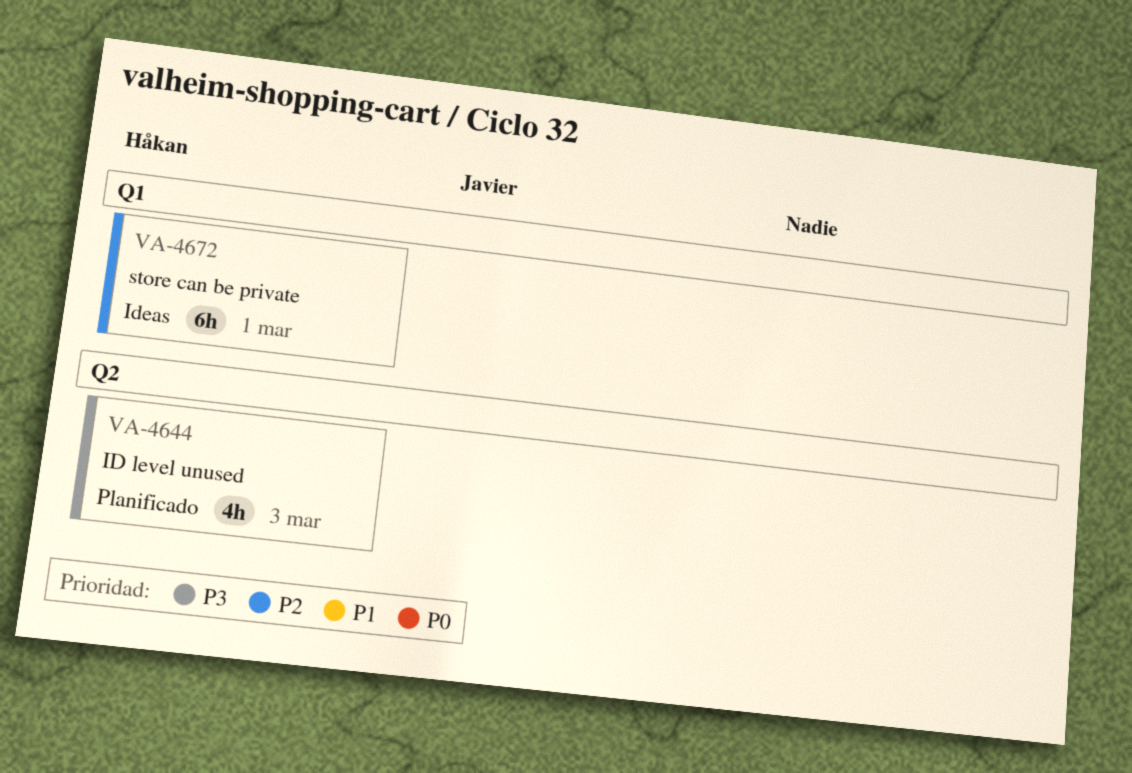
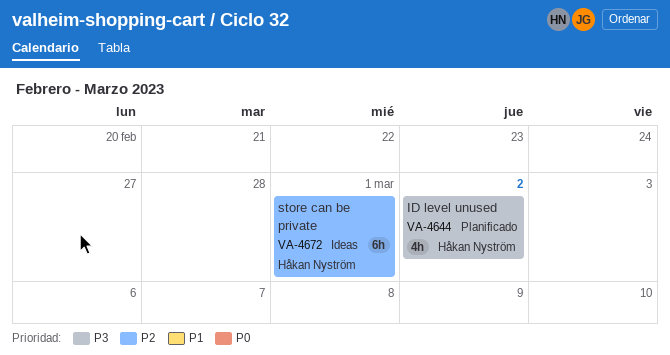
VA-4644, due: Mar 3 -> Mar 2

